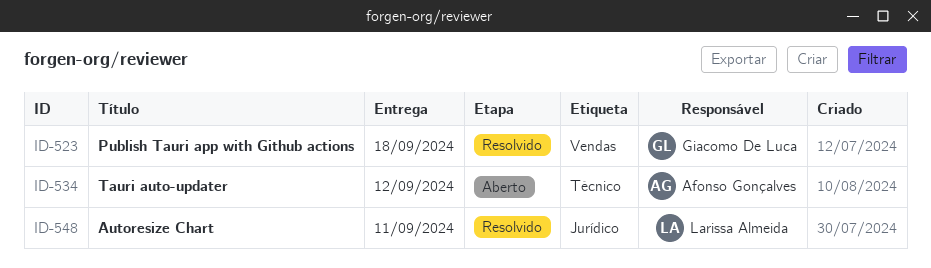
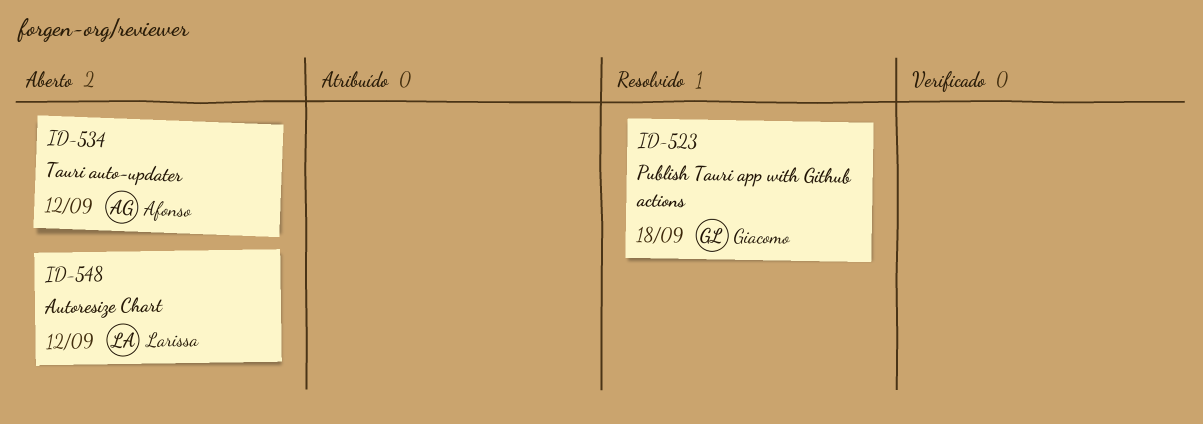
ID-548, status: Resolvido -> Aberto
ID-548, due: Sep 11 -> Sep 12

